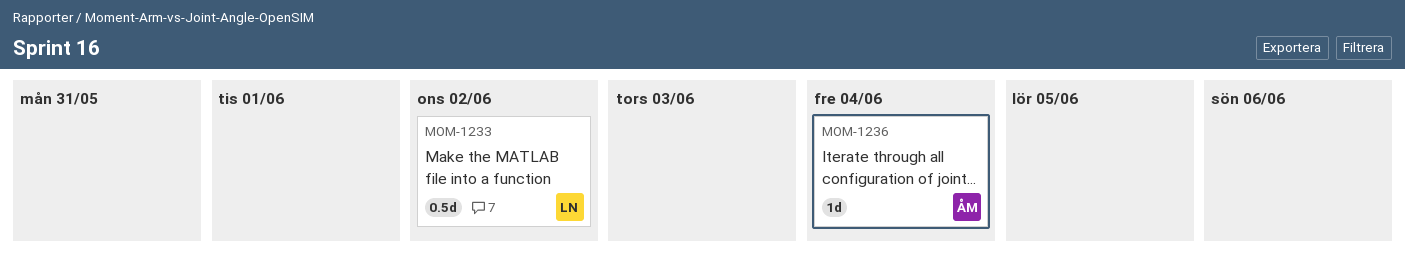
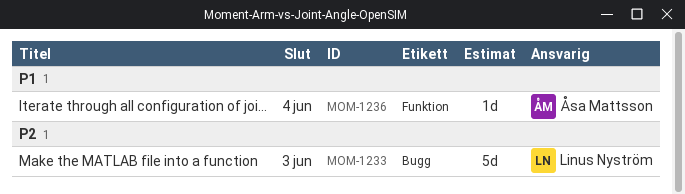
MOM-1233, estimate: 0.5d -> 5d
MOM-1233, due: Jun 2 -> Jun 3

